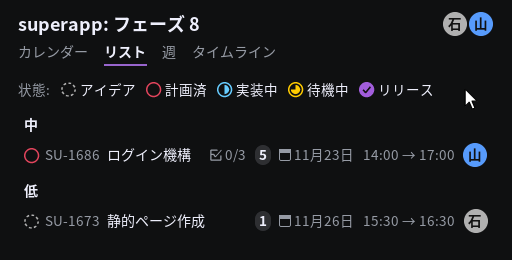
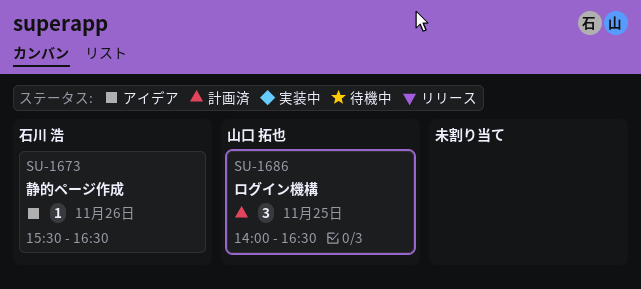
SU-1686, estimate: 5 -> 3
SU-1686, day: Nov 23 -> Nov 25
SU-1686, ends: 17:00 -> 16:30

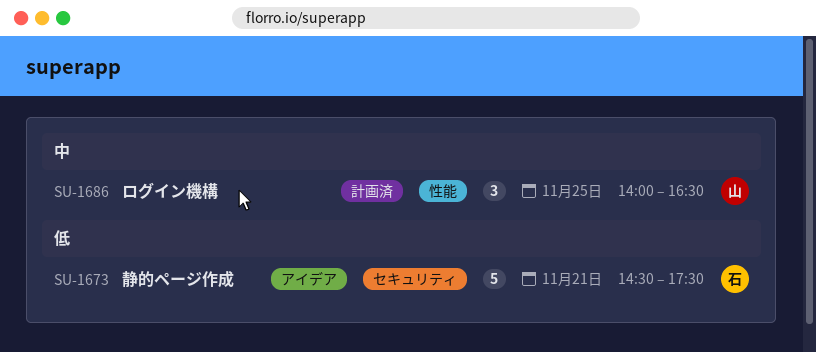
SU-1673, estimate: 1 -> 5
SU-1673, day: Nov 26 -> Nov 21
SU-1673, begins: 15:30 -> 14:30
SU-1673, ends: 16:30 -> 17:30

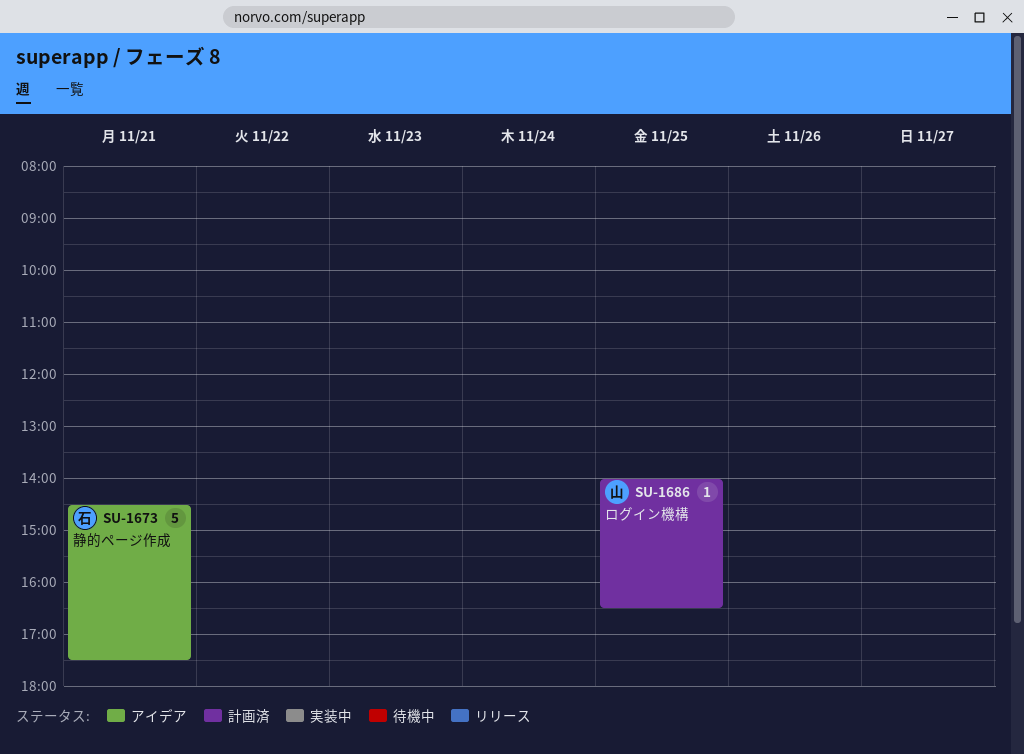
SU-1686, estimate: 3 -> 1

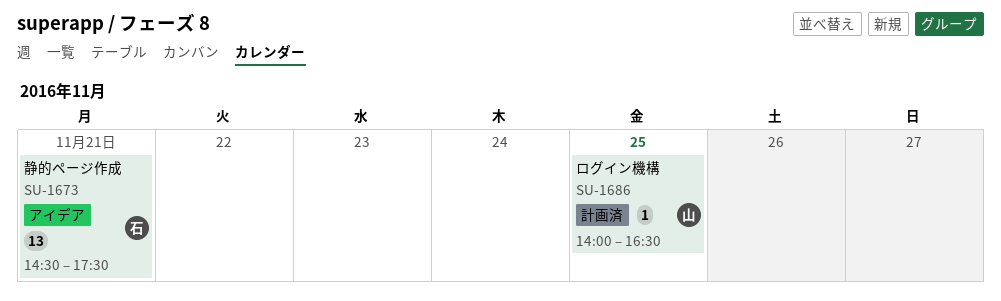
SU-1673, estimate: 5 -> 13

